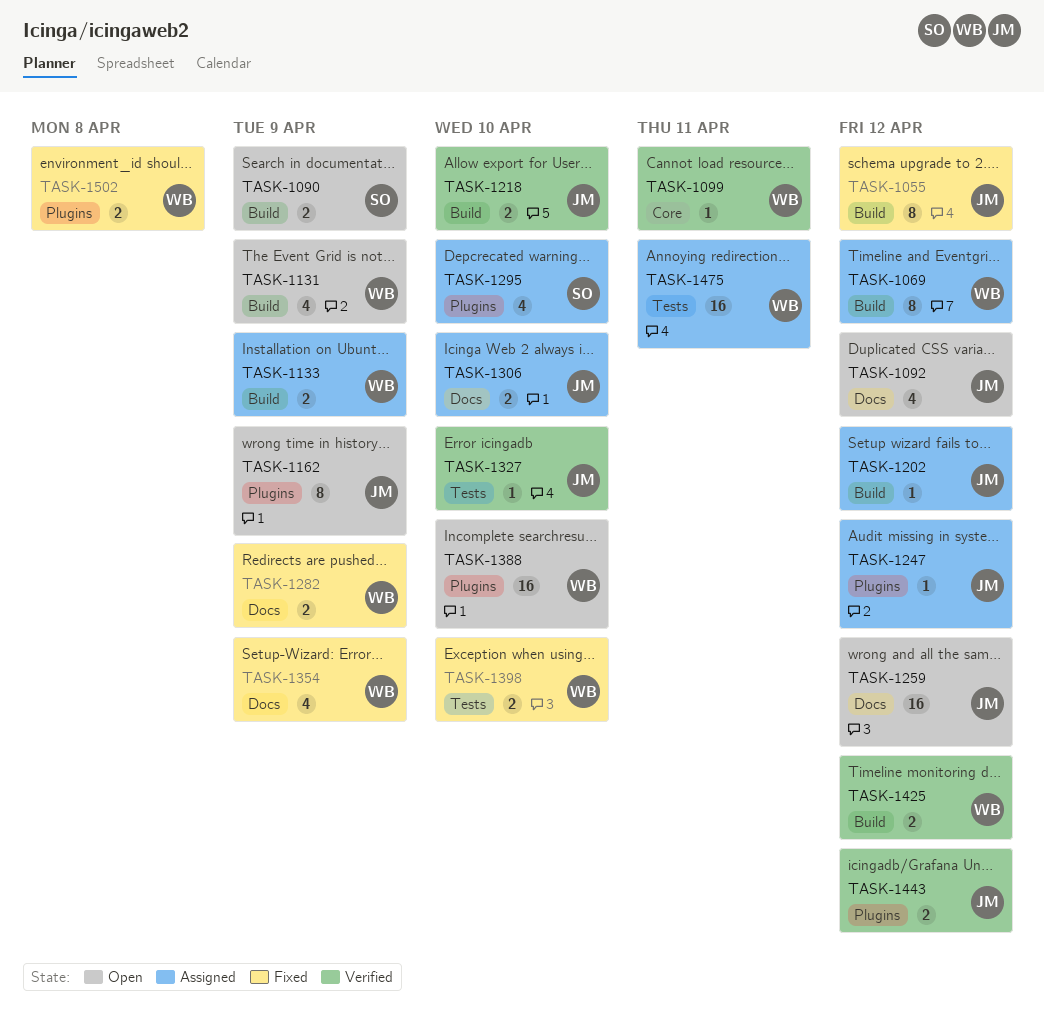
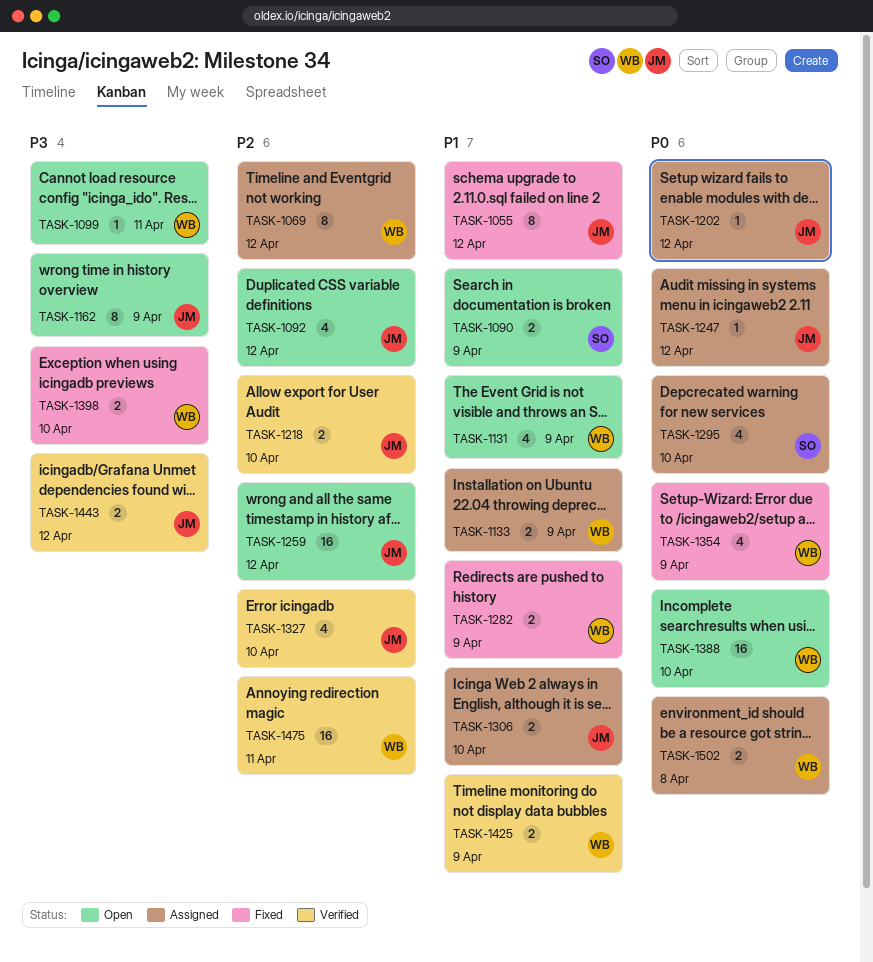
TASK-1099, status: Verified -> Open
TASK-1327, estimate: 1 -> 4
TASK-1425, due: Apr 12 -> Apr 9
TASK-1475, status: Assigned -> Verified
TASK-1502, status: Fixed -> Assigned

